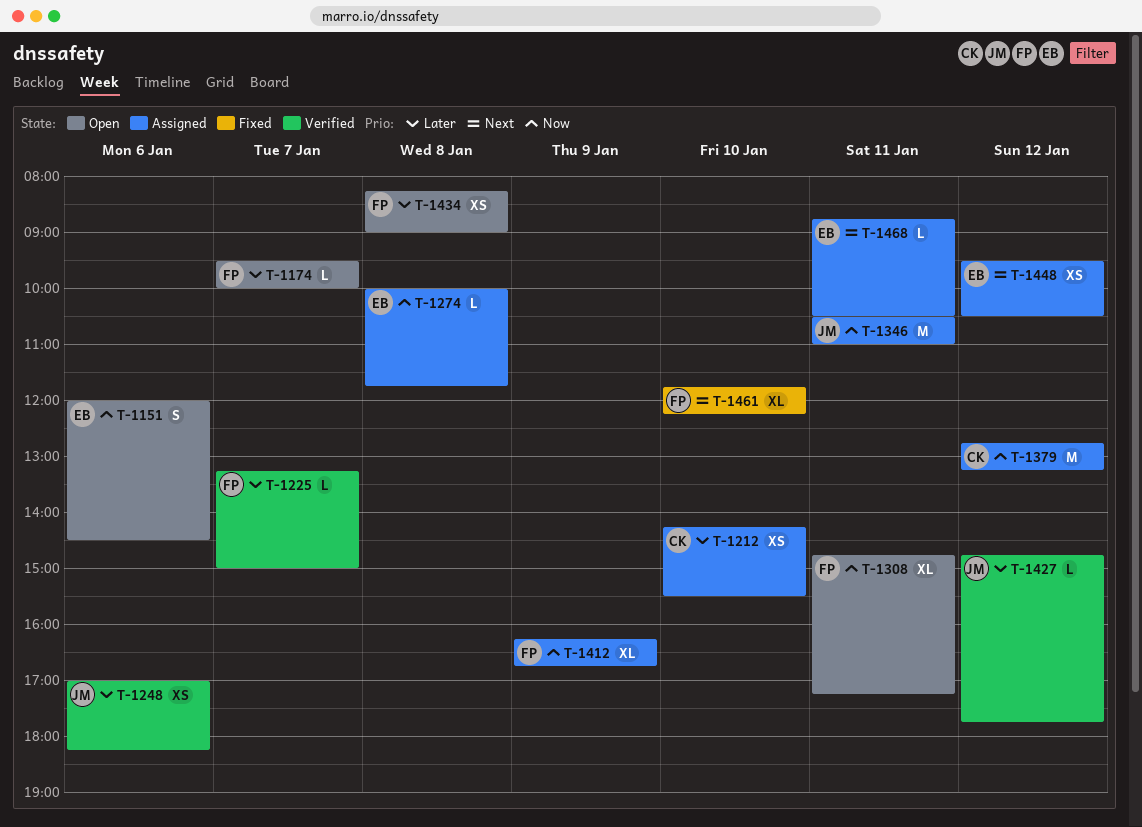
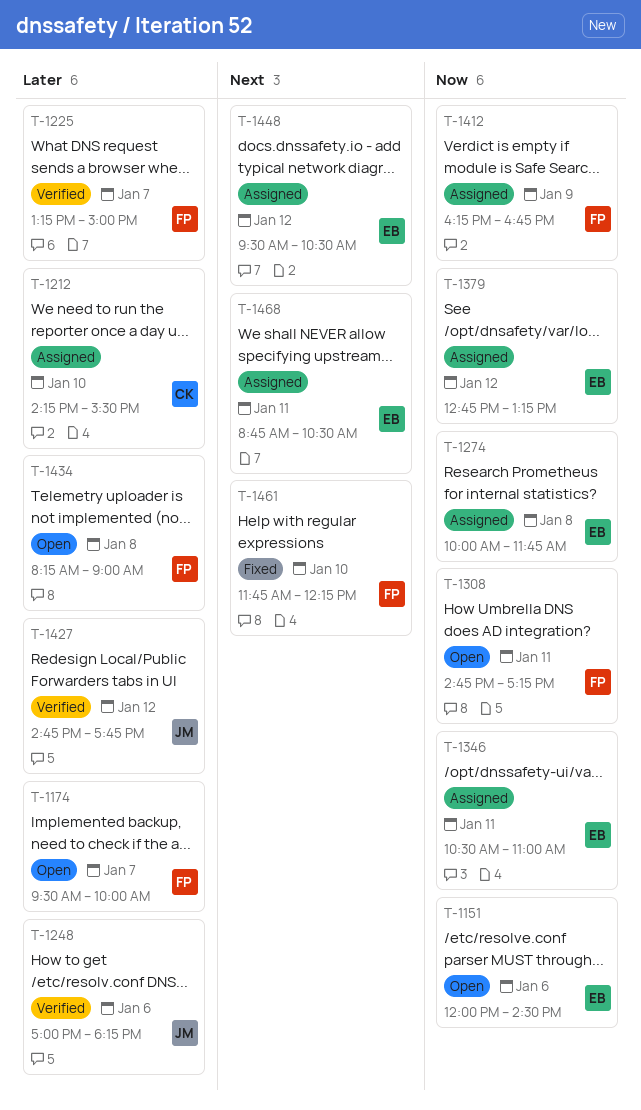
T-1346, owner: JM -> EB
T-1379, owner: CK -> EB

